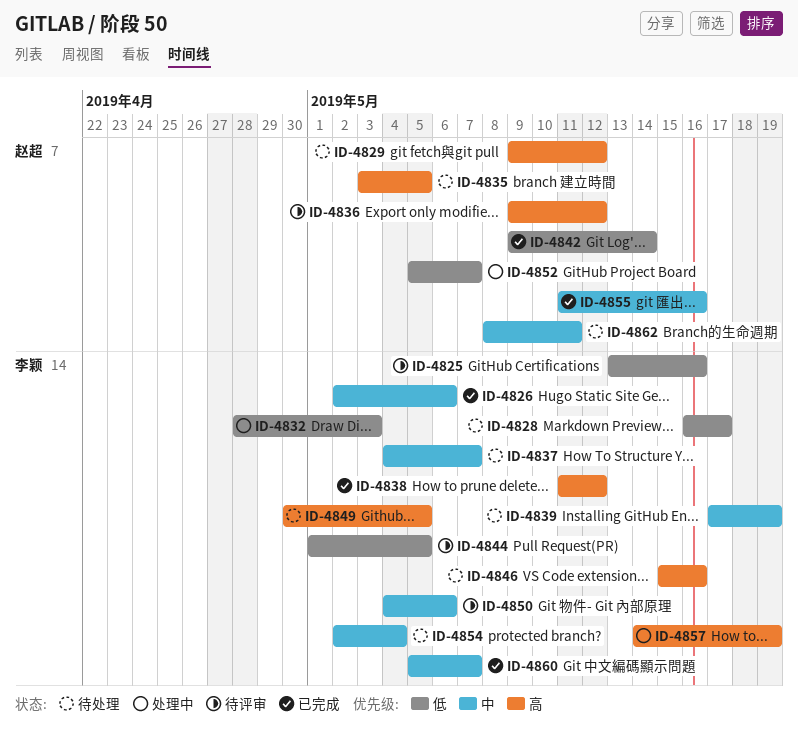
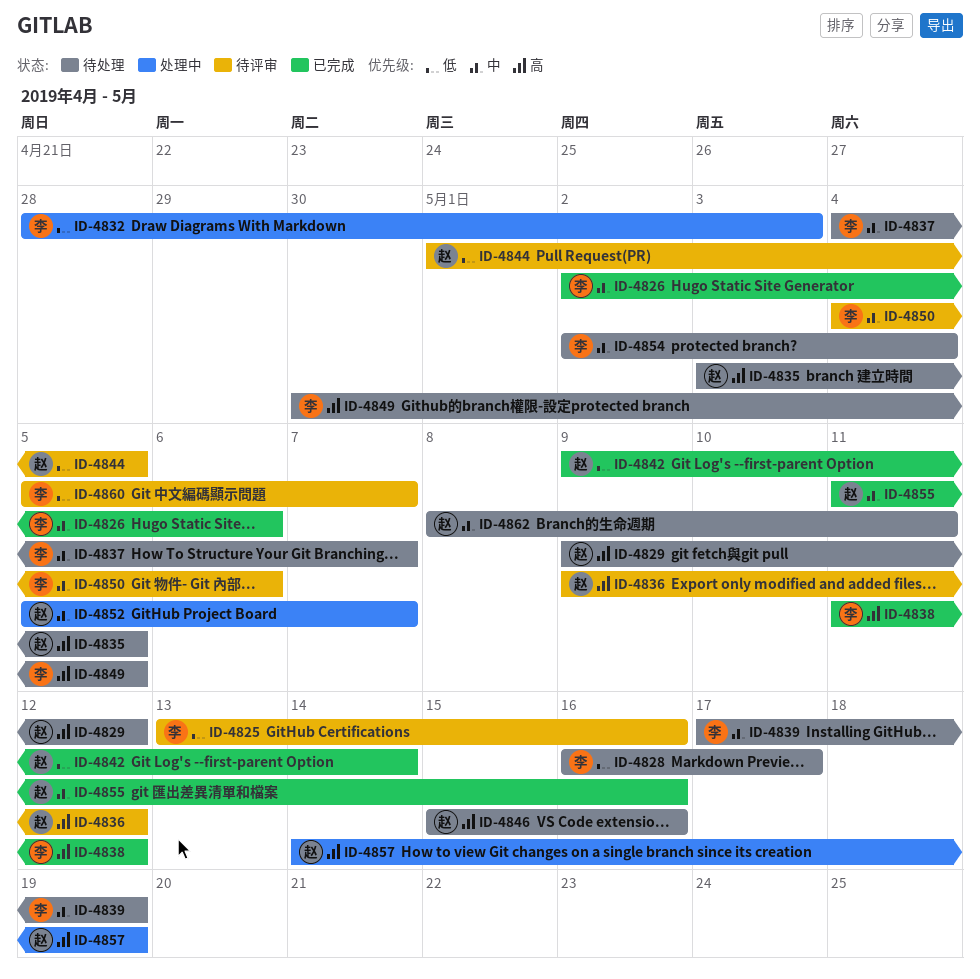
ID-4844, owner: 李颖 -> 赵超
ID-4846, owner: 李颖 -> 赵超
ID-4852, priority: 低 -> 中
ID-4857, owner: 李颖 -> 赵超
ID-4860, status: 已完成 -> 待评审
ID-4860, priority: 中 -> 低

